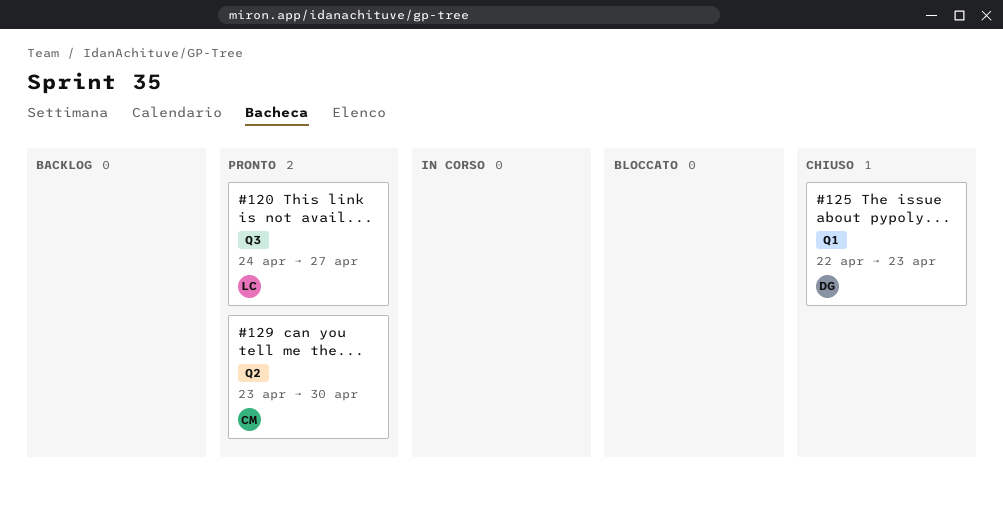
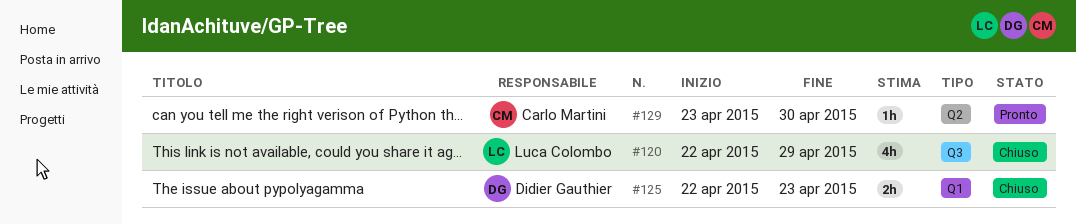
#120, status: Pronto -> Chiuso
#120, start: Apr 24 -> Apr 22
#120, due: Apr 27 -> Apr 29

